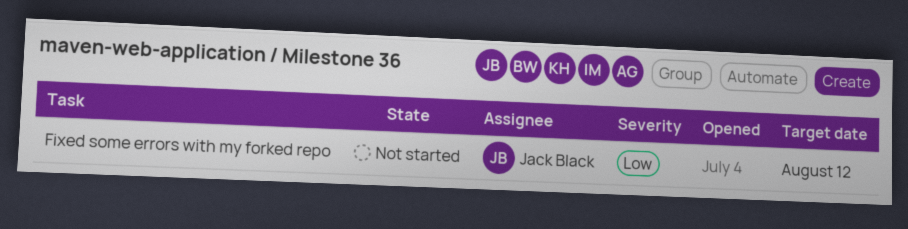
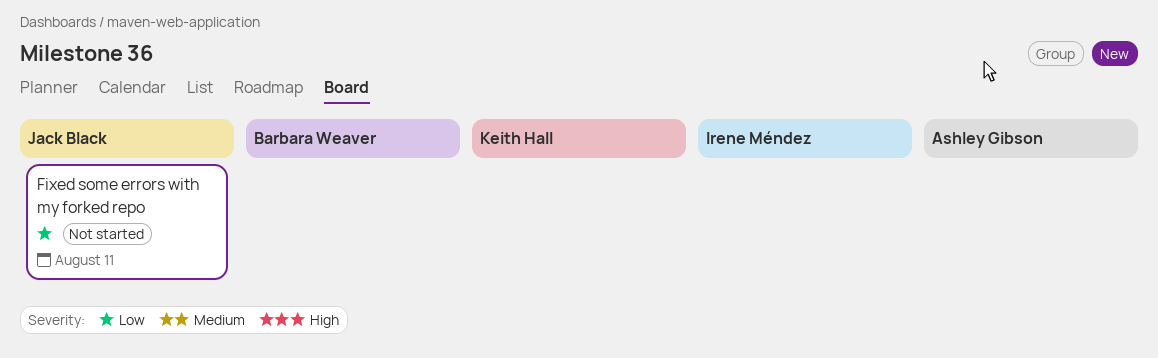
Fixed some errors with my forked repo, due: Aug 12 -> Aug 11

